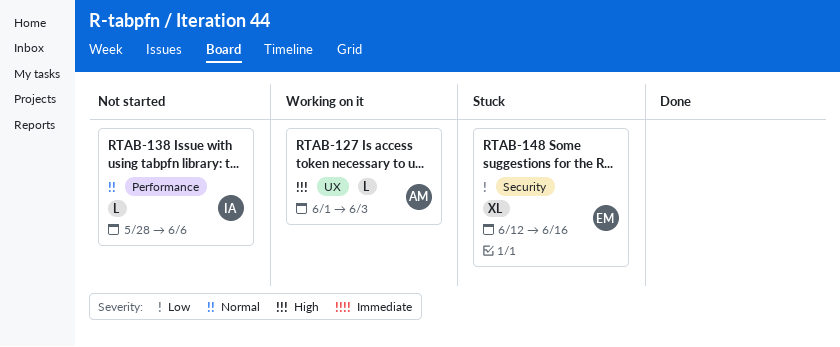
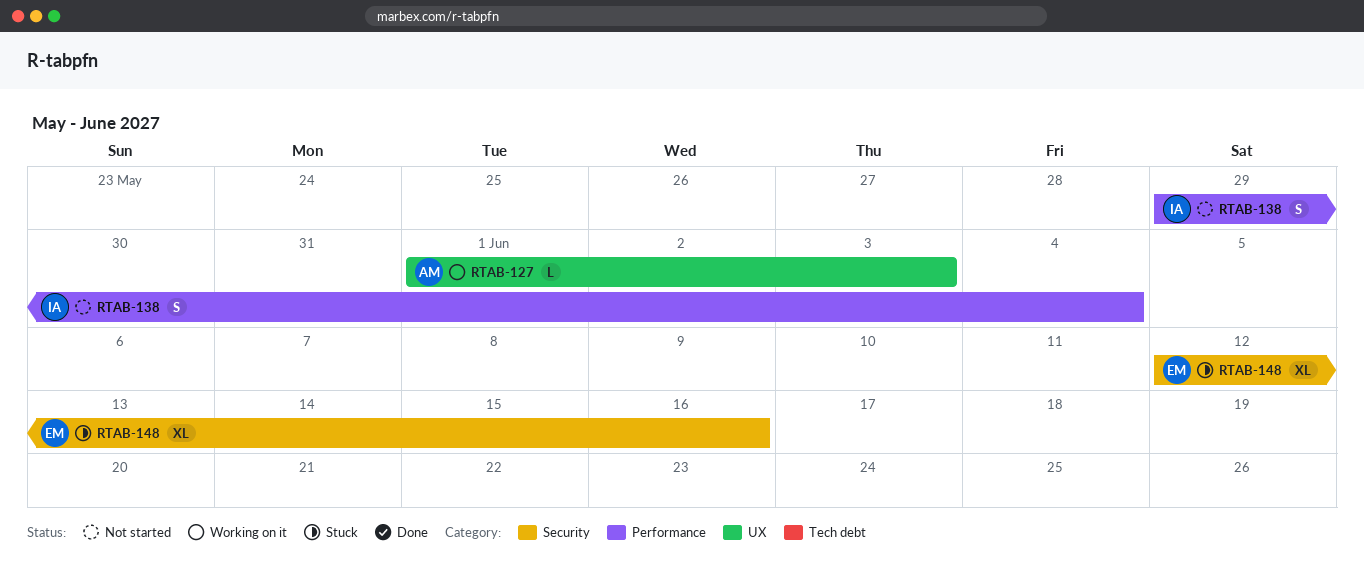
RTAB-138, estimate: L -> S
RTAB-138, start: May 28 -> May 29
RTAB-138, due: Jun 6 -> Jun 4

